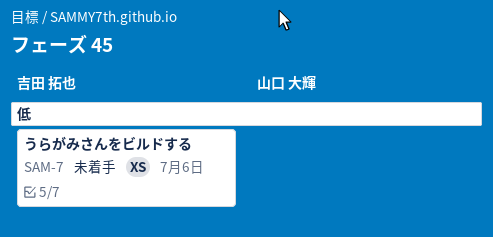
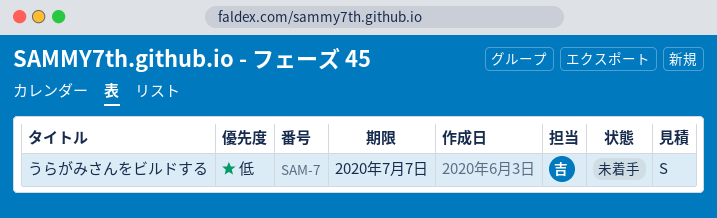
SAM-7, estimate: XS -> S
SAM-7, due: Jul 6 -> Jul 7

